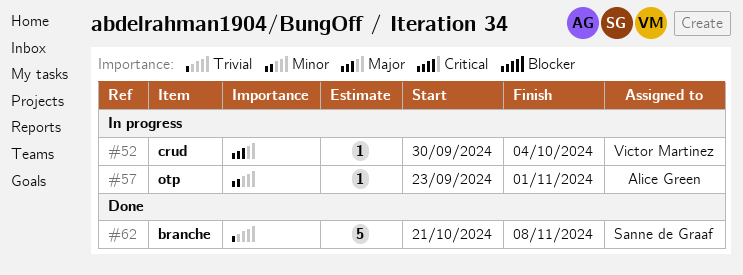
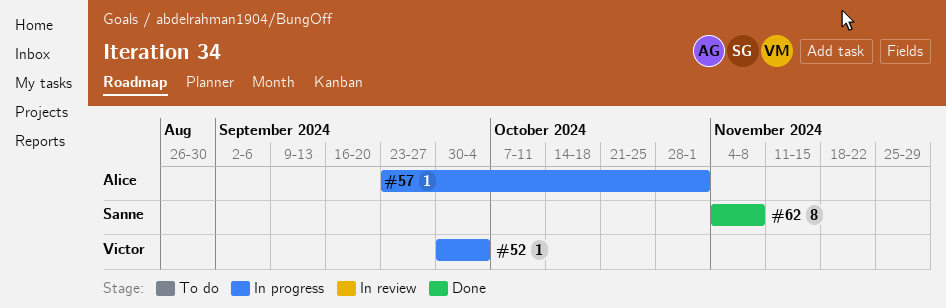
#62, estimate: 5 -> 8
#62, start: Oct 21 -> Nov 4

